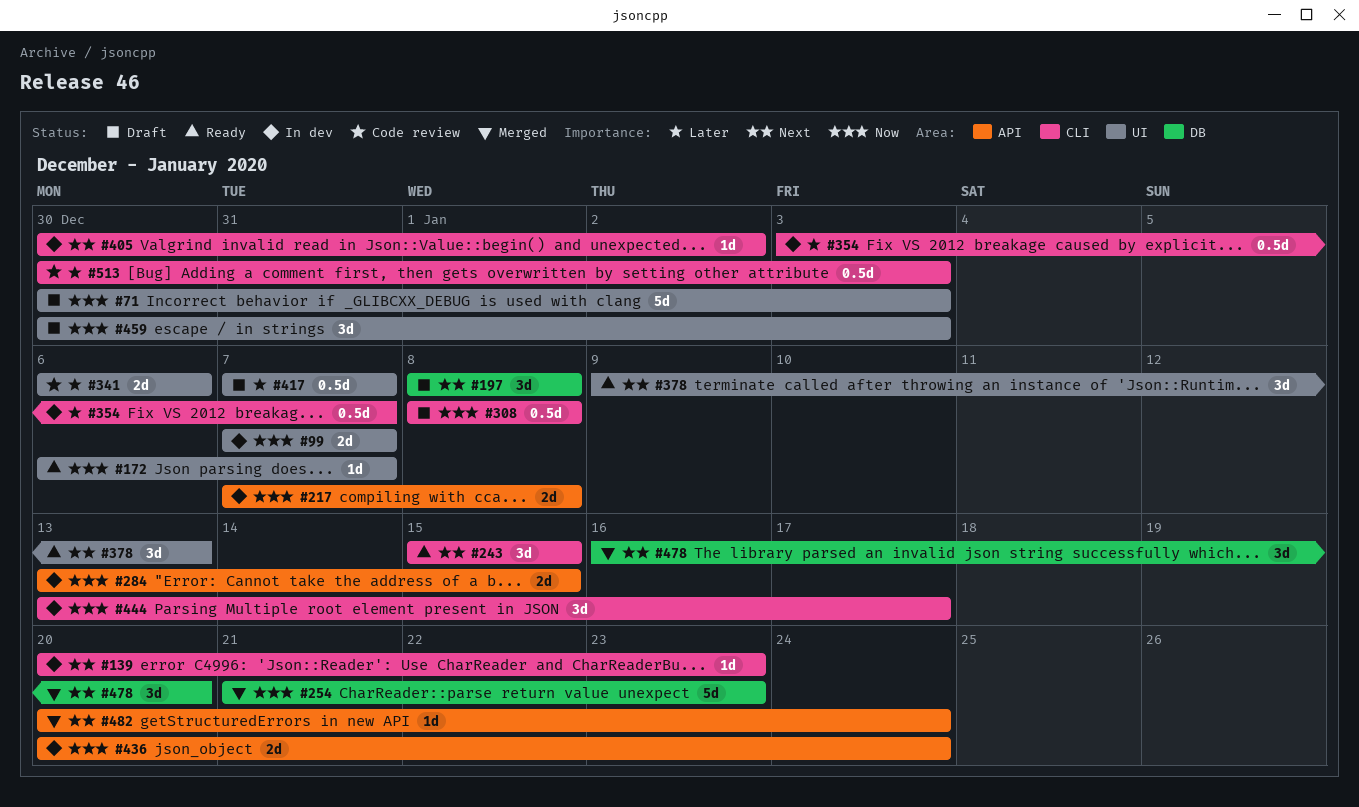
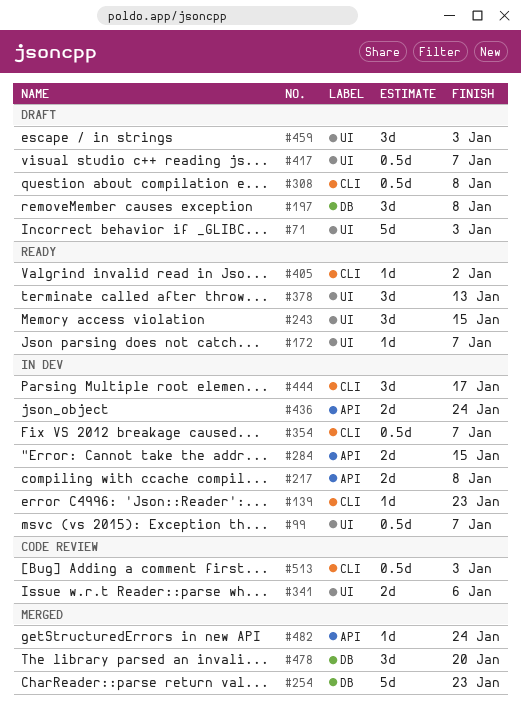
#99, estimate: 2d -> 0.5d
#243, label: CLI -> UI
#405, status: In dev -> Ready

